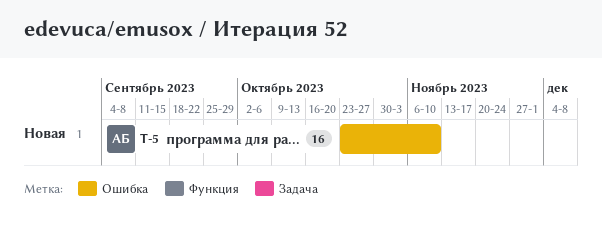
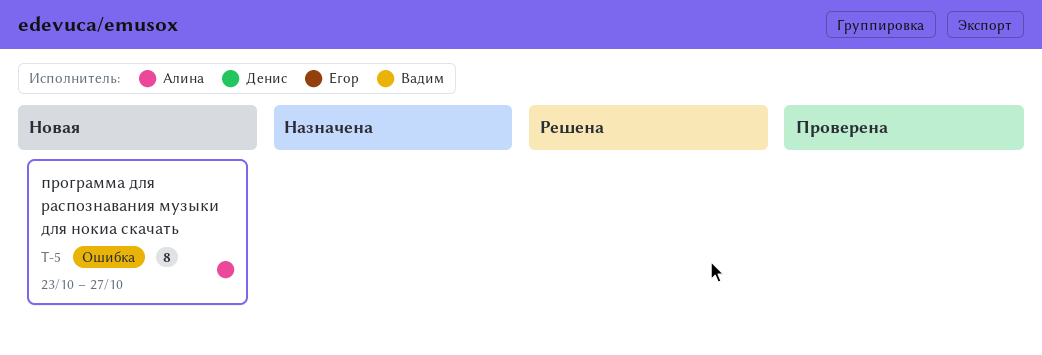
T-5, estimate: 16 -> 8
T-5, due: Nov 10 -> Oct 27

